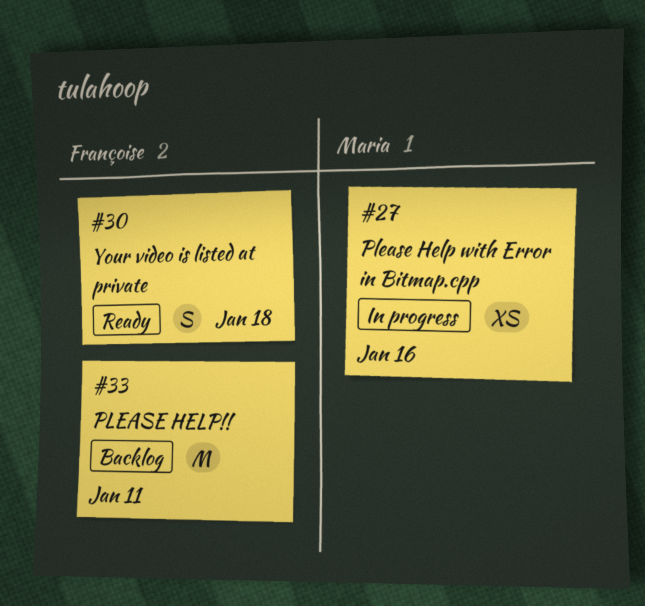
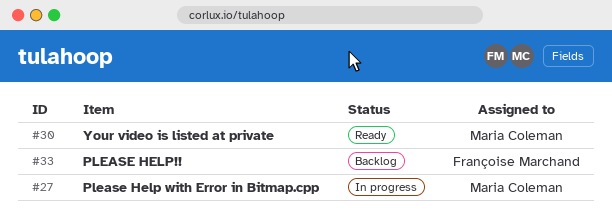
#30, owner: Françoise Marchand -> Maria Coleman

